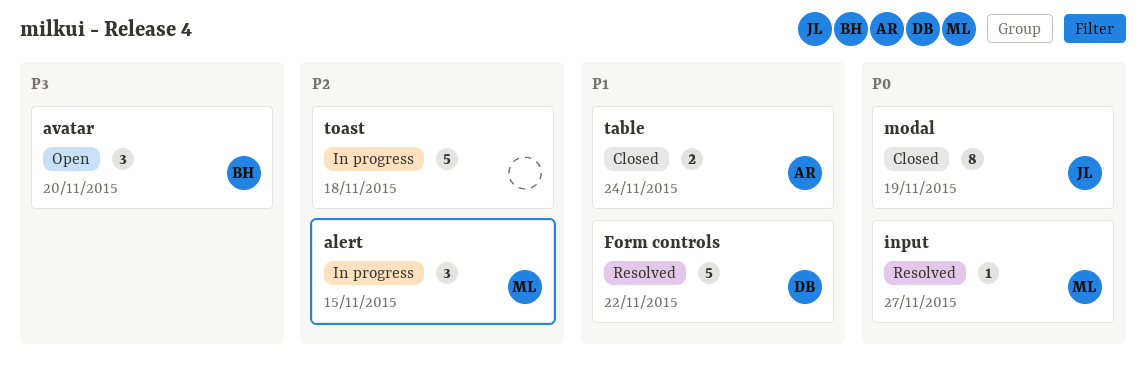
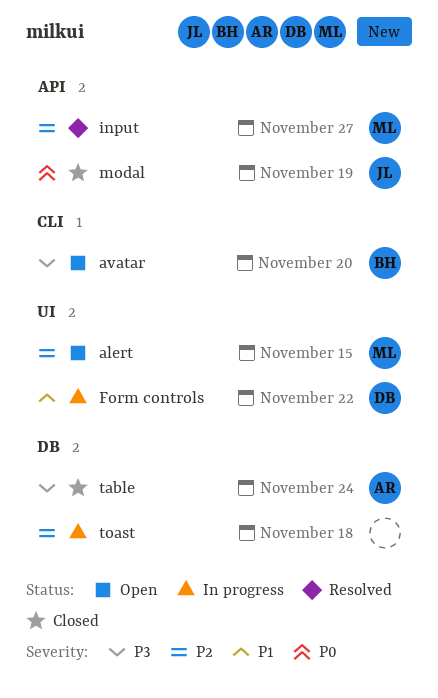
alert, status: In progress -> Open
Form controls, status: Resolved -> In progress
input, priority: P0 -> P2
table, priority: P1 -> P3

